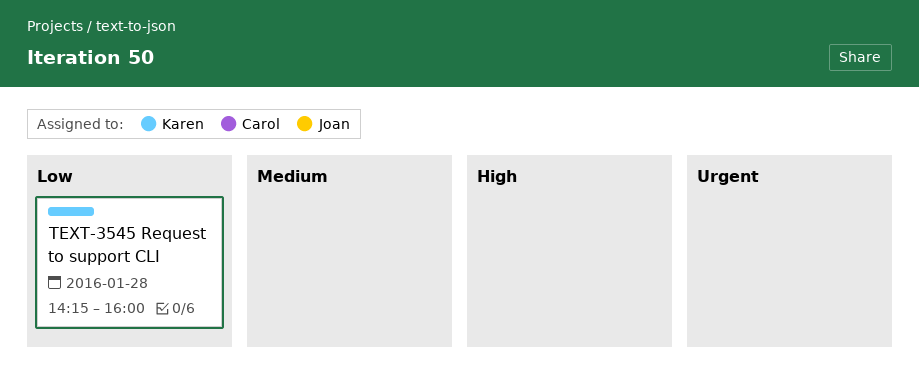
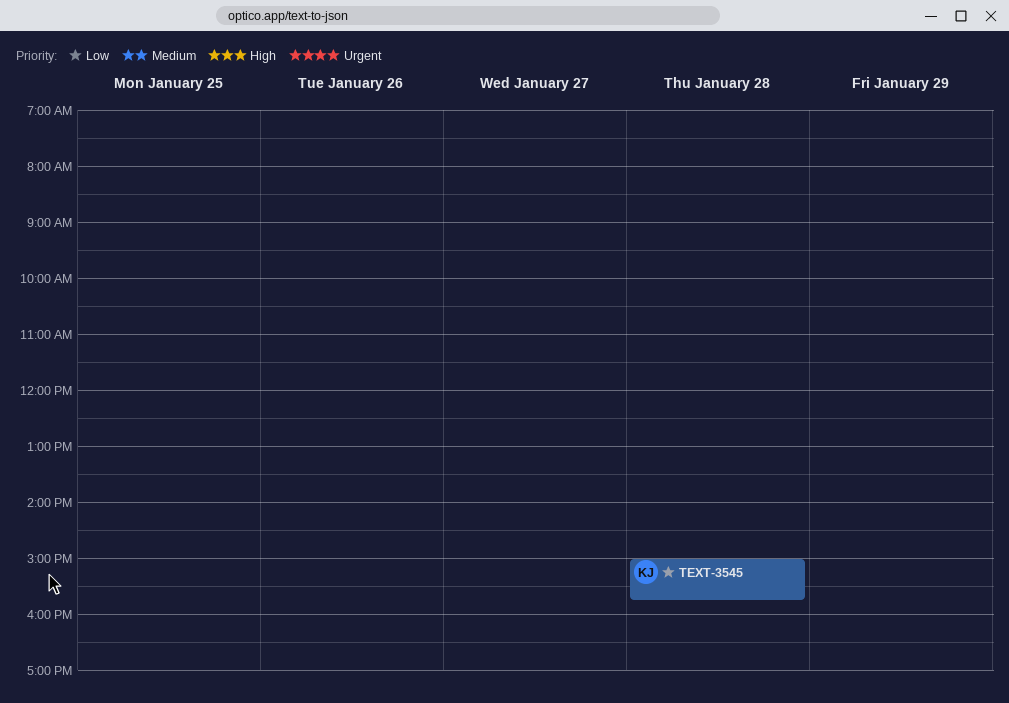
TEXT-3545, begins: 14:15 -> 15:00
TEXT-3545, ends: 16:00 -> 15:45

